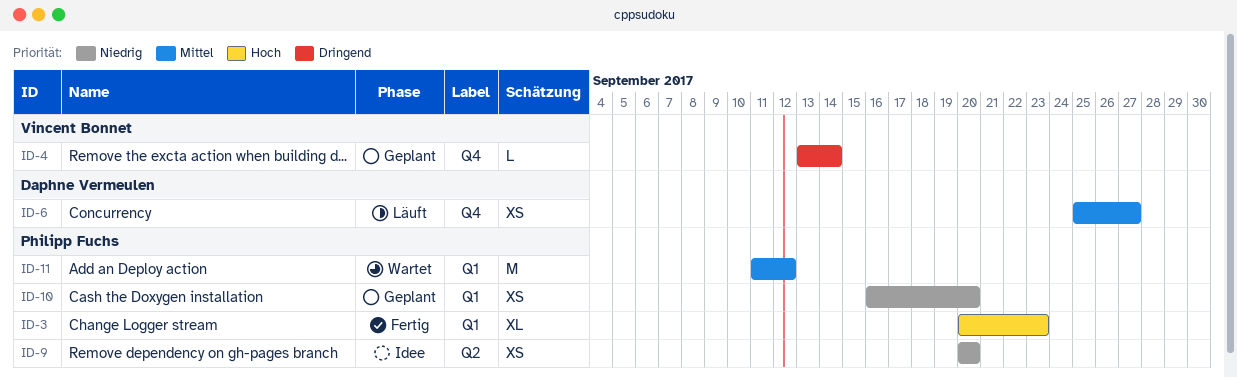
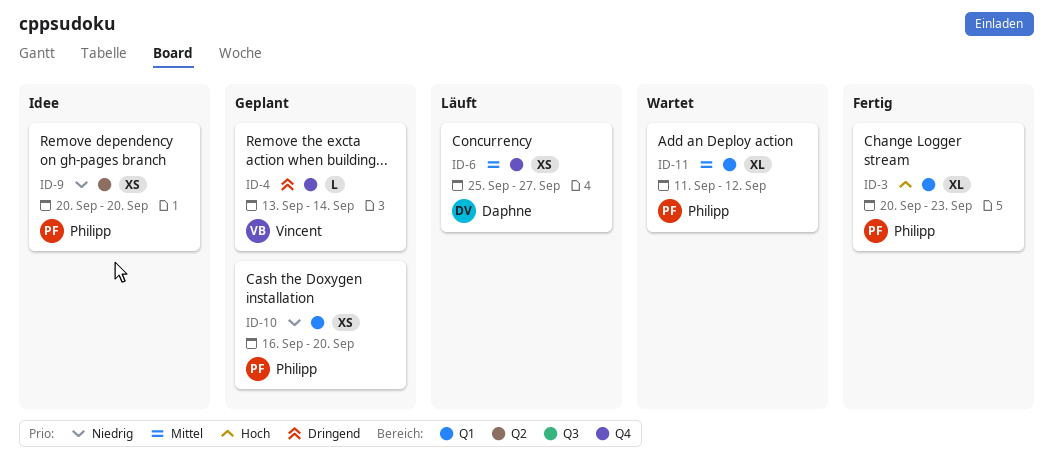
ID-11, estimate: M -> XL

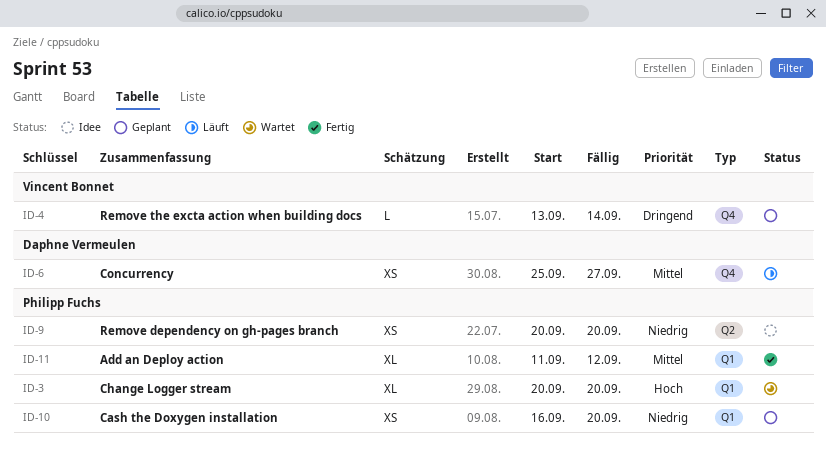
ID-3, status: Fertig -> Wartet
ID-3, due: Sep 23 -> Sep 20
ID-11, status: Wartet -> Fertig

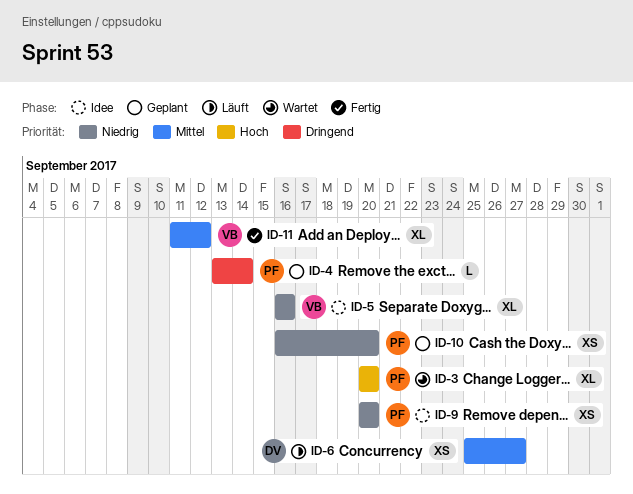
ID-4, owner: Vincent Bonnet -> Philipp Fuchs
ID-5: none -> present
ID-11, owner: Philipp Fuchs -> Vincent Bonnet

